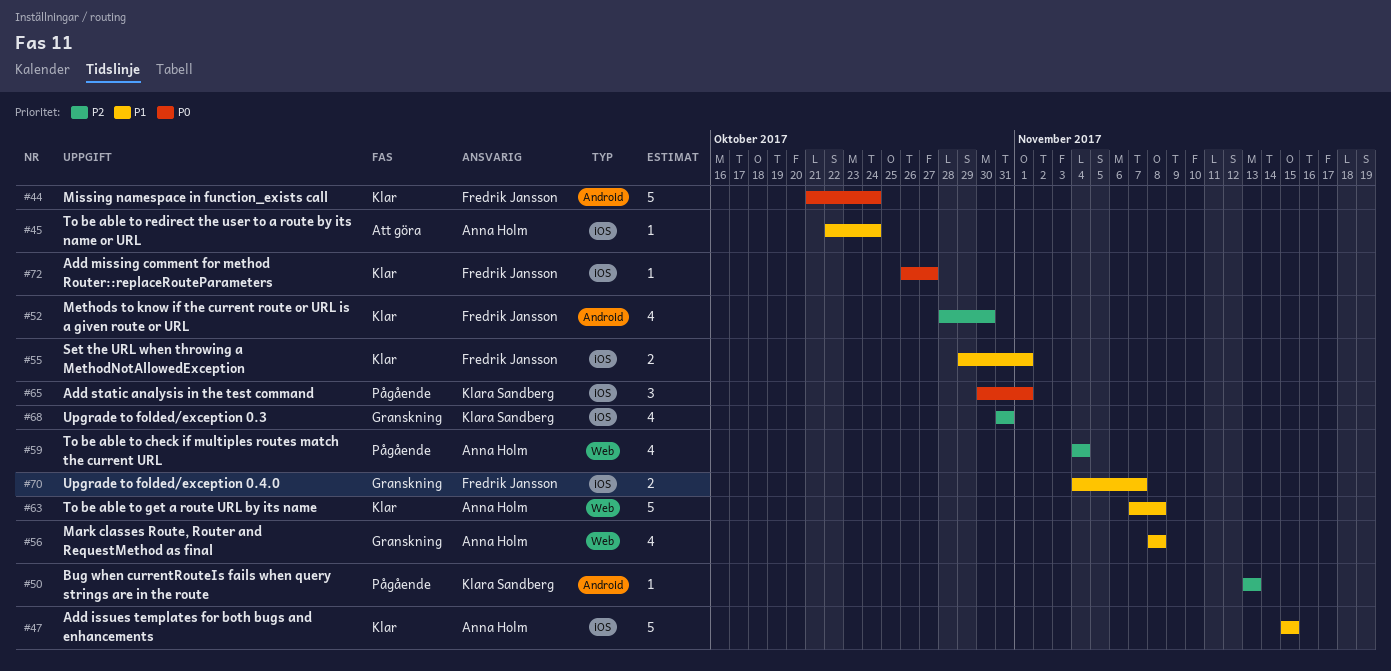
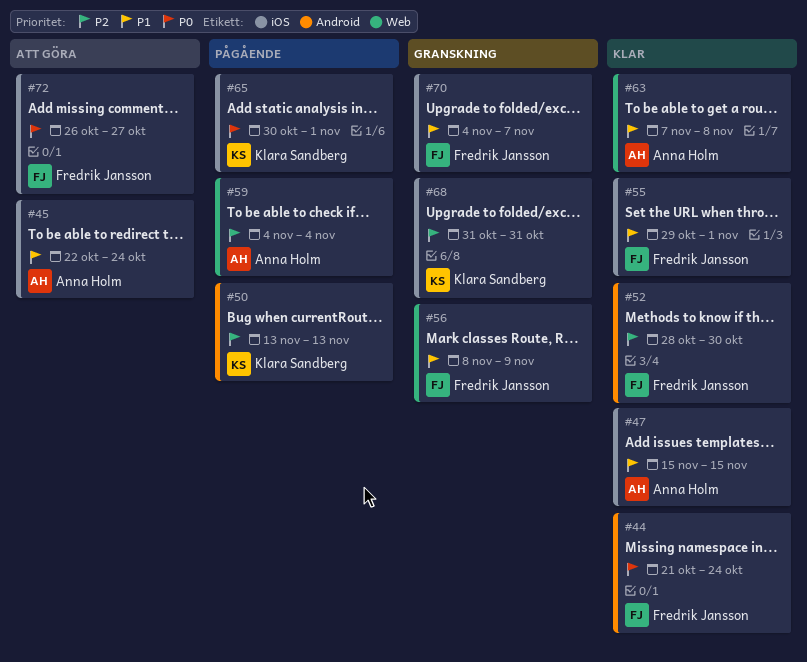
#56, owner: Anna Holm -> Fredrik Jansson
#56, due: Nov 8 -> Nov 9
#72, status: Klar -> Att göra

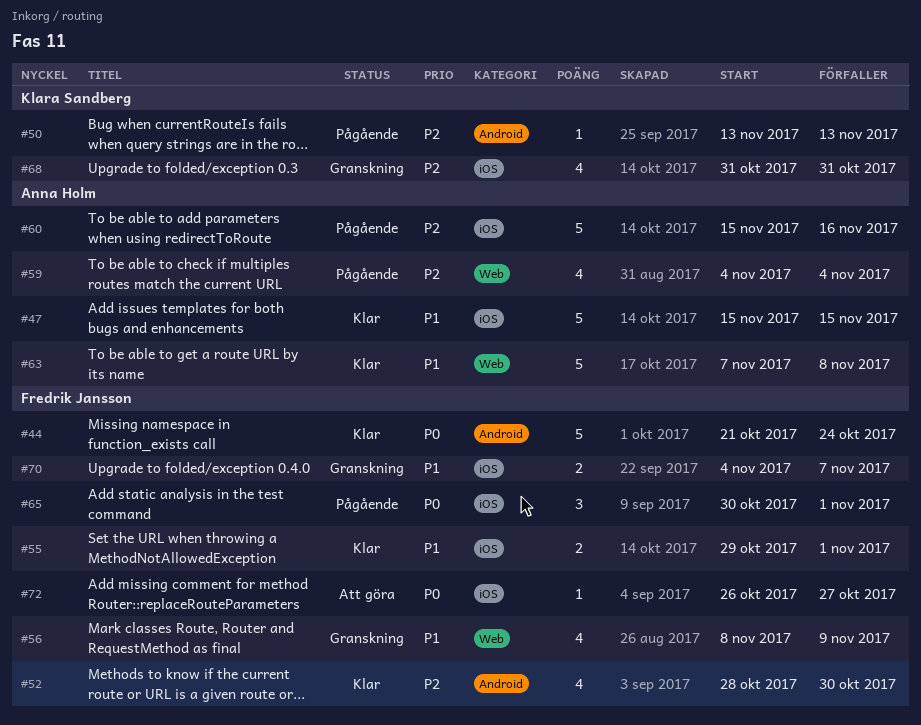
#45: present -> none
#60: none -> present
#65, owner: Klara Sandberg -> Fredrik Jansson

